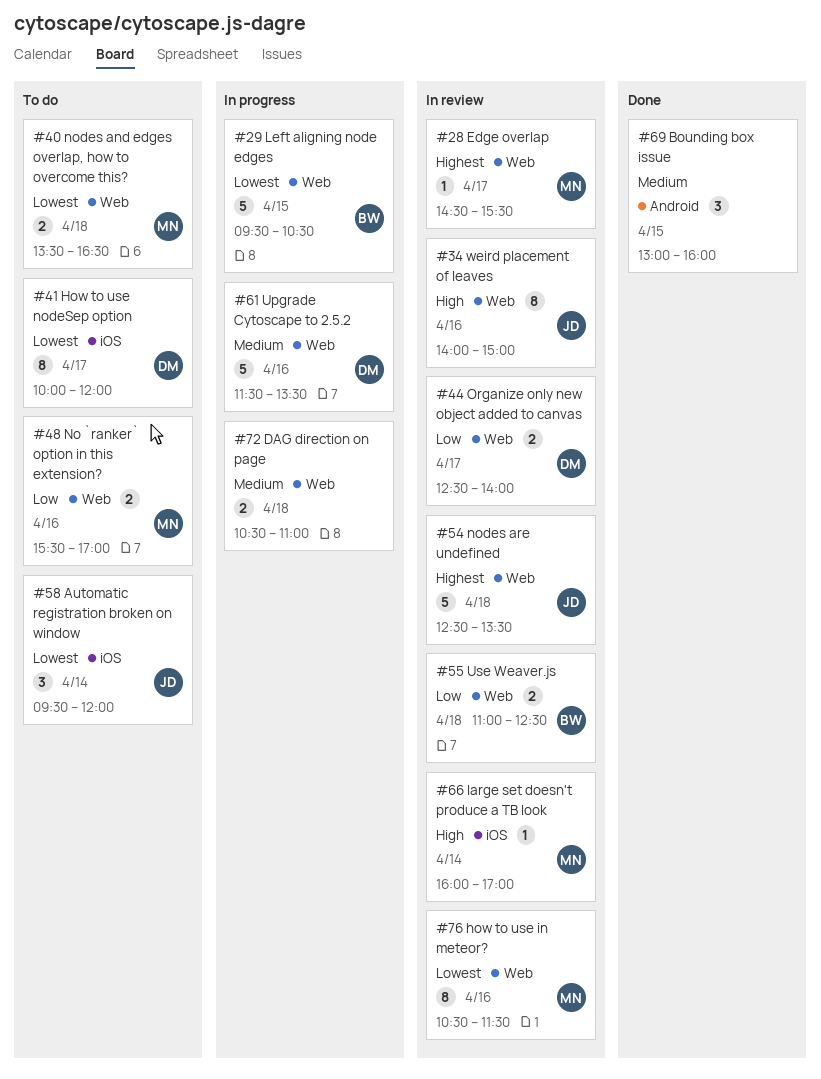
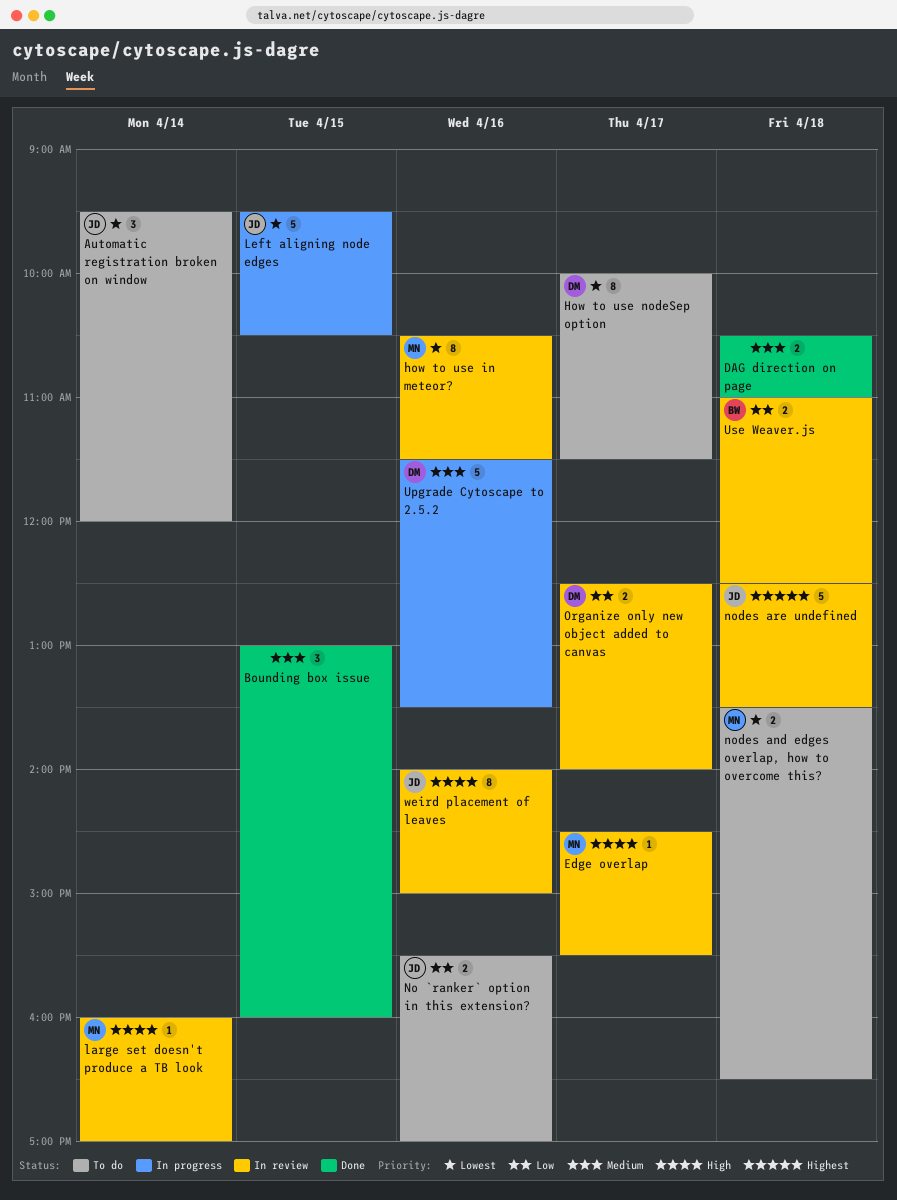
DAG direction on page, status: In progress -> Done
Edge overlap, priority: Highest -> High
How to use nodeSep option, ends: 12:00 -> 11:30
Left aligning node edges, owner: BW -> JD
No `ranker` option in this extension?, owner: MN -> JD

